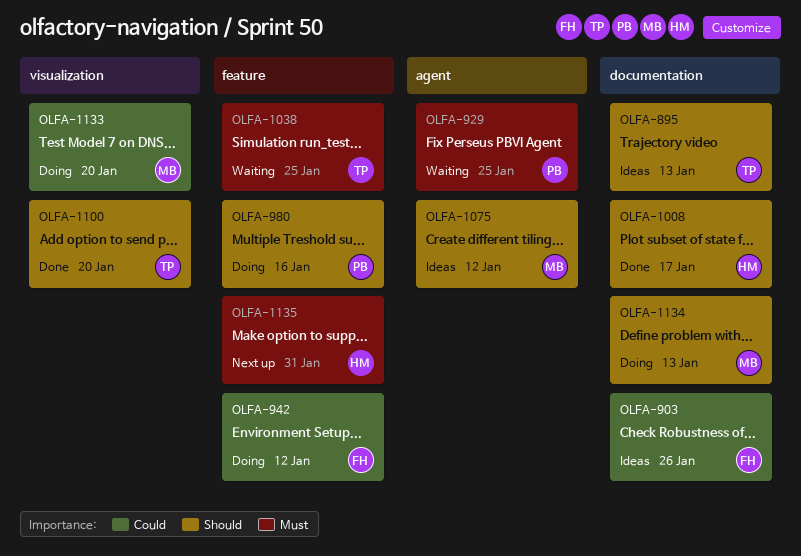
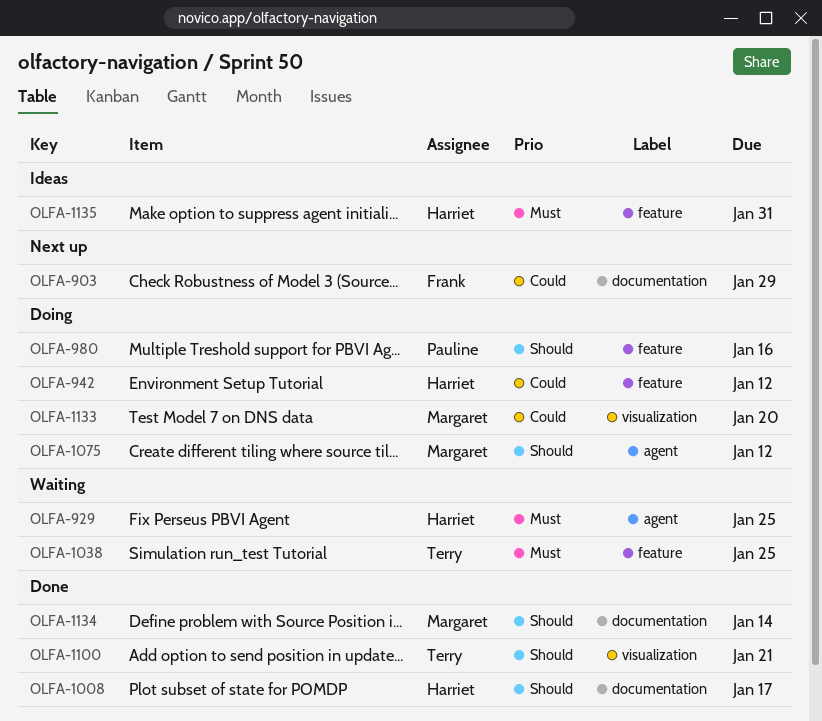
OLFA-895: present -> none
OLFA-903, status: Ideas -> Next up
OLFA-903, due: Jan 26 -> Jan 29
OLFA-929, owner: Pauline -> Harriet
OLFA-942, owner: Frank -> Harriet
OLFA-1075, status: Ideas -> Doing
OLFA-1100, due: Jan 20 -> Jan 21
OLFA-1134, status: Doing -> Done
OLFA-1134, due: Jan 13 -> Jan 14
OLFA-1135, status: Next up -> Ideas

